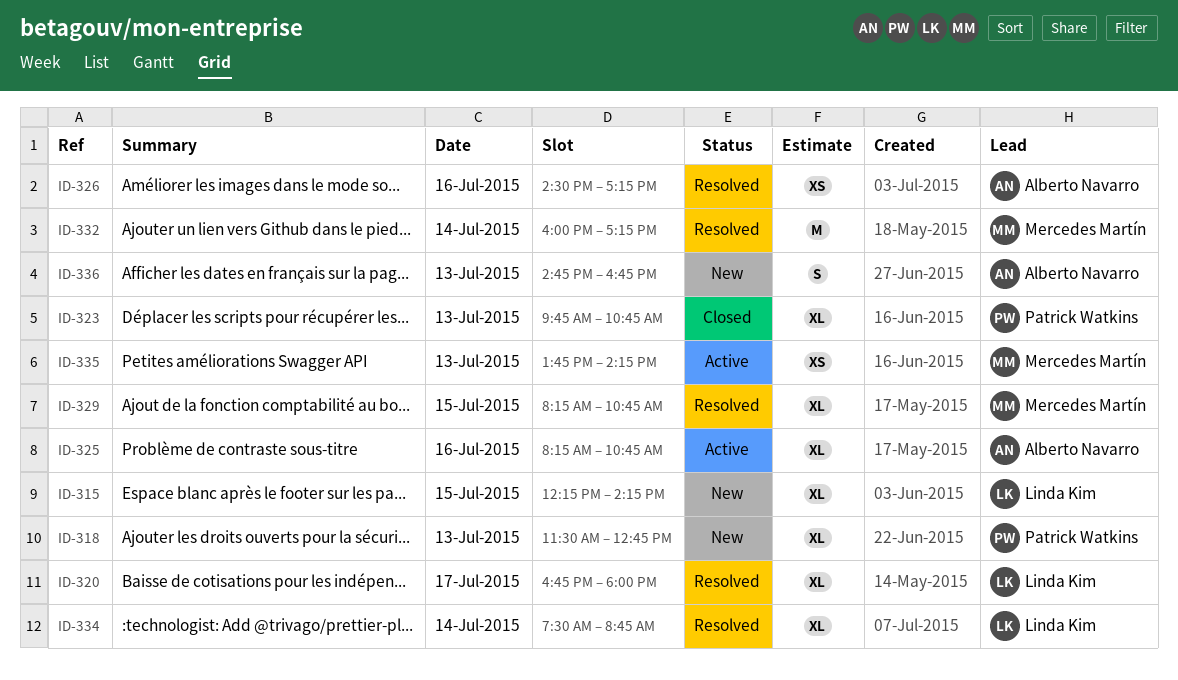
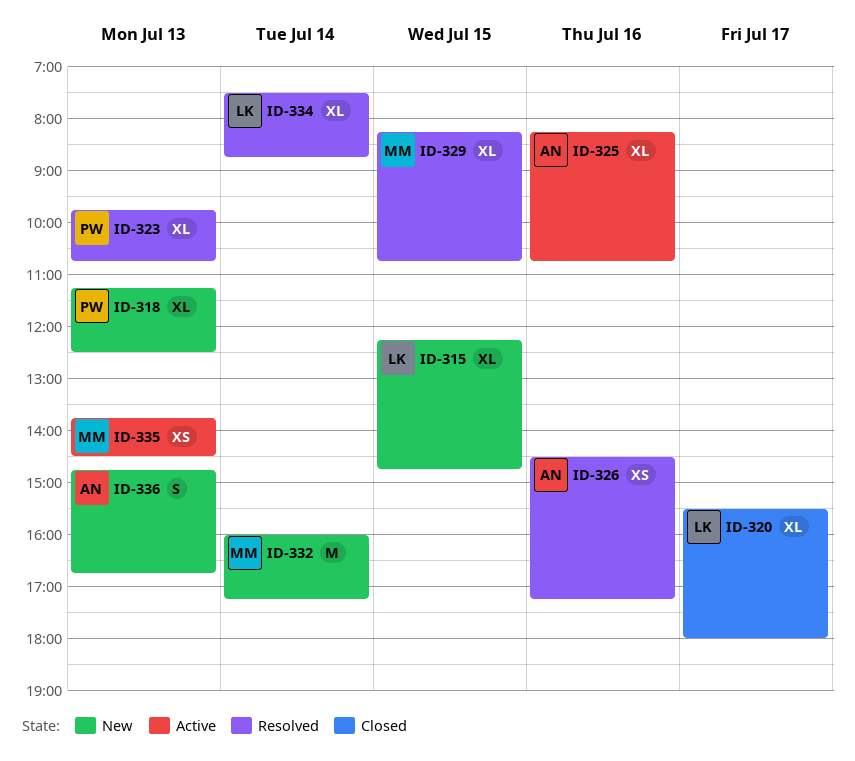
ID-315, ends: 14:15 -> 14:45
ID-318, begins: 11:30 -> 11:15
ID-318, ends: 12:45 -> 12:30
ID-320, status: Resolved -> Closed
ID-320, begins: 16:45 -> 15:30
ID-323, status: Closed -> Resolved
ID-332, status: Resolved -> New
ID-335, ends: 14:15 -> 14:30

